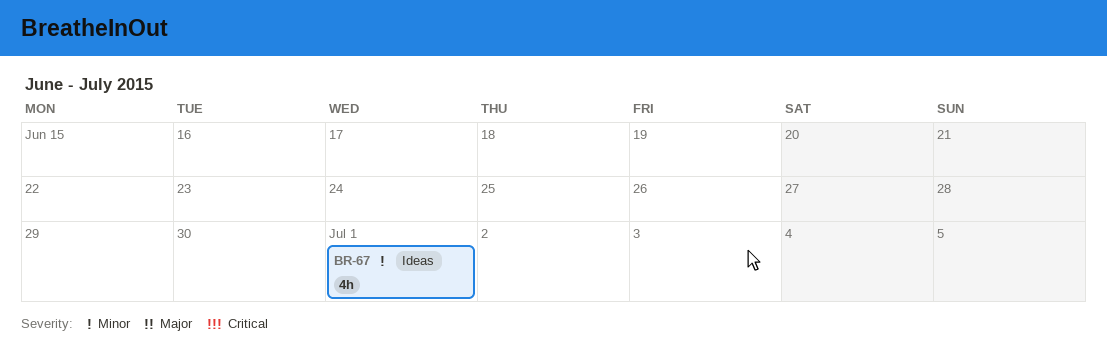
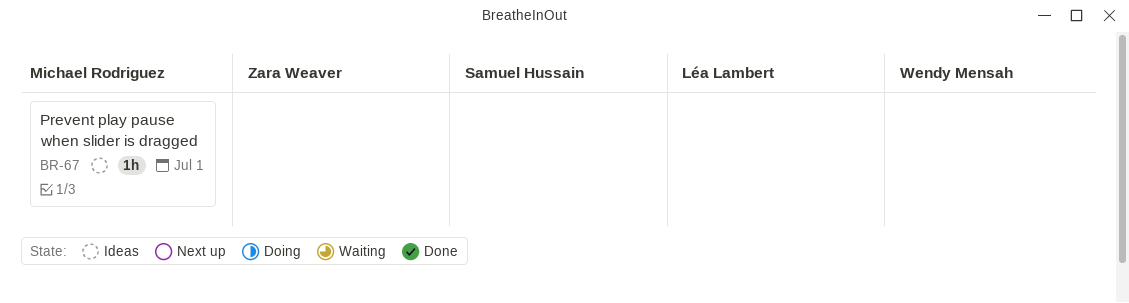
BR-67, estimate: 4h -> 1h

